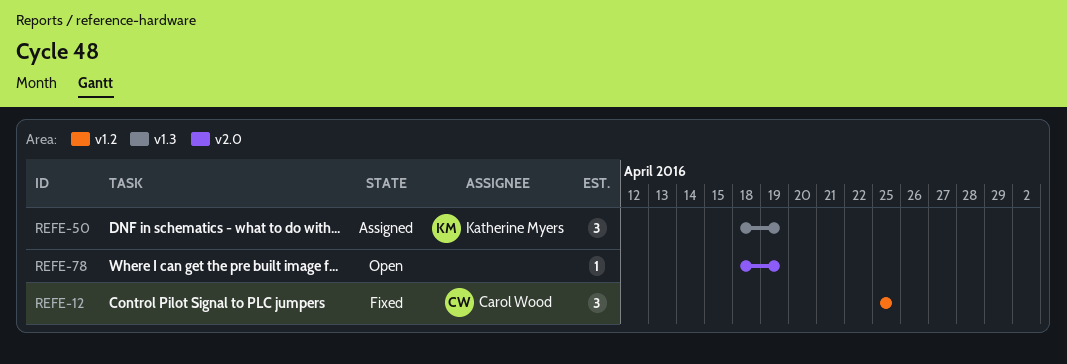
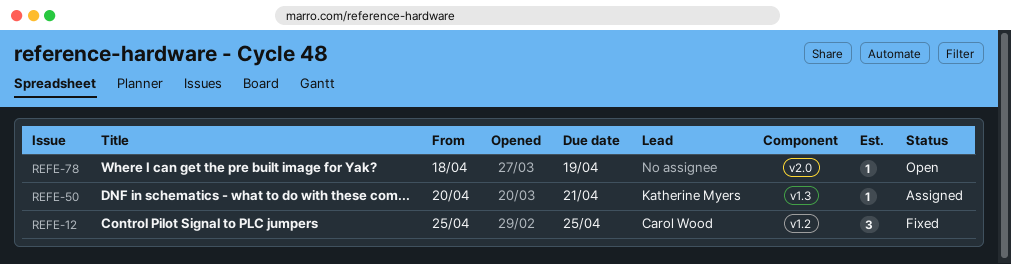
REFE-50, estimate: 3 -> 1
REFE-50, start: Apr 18 -> Apr 20
REFE-50, due: Apr 19 -> Apr 21

